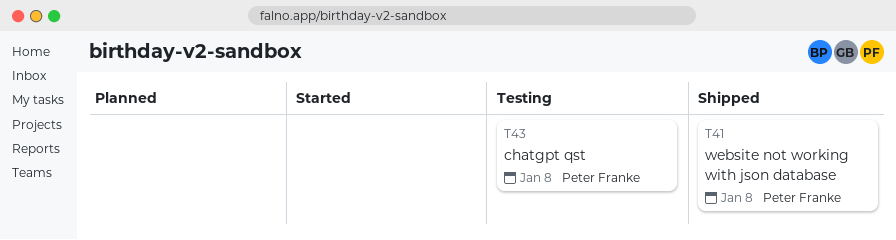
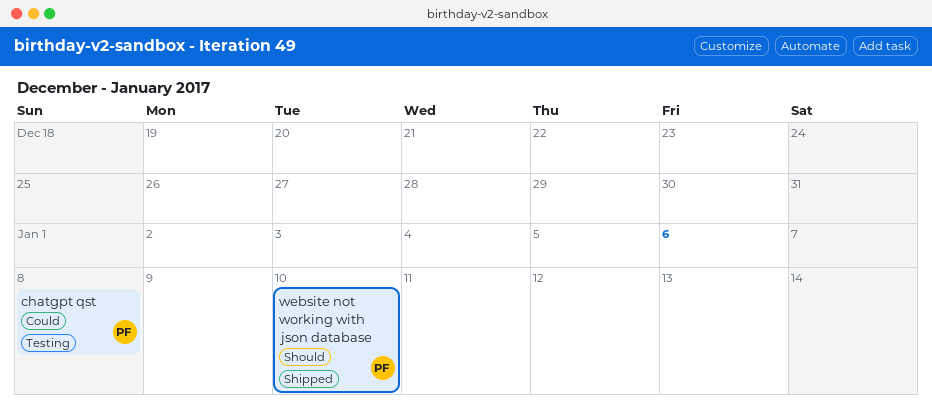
website not working with json database, due: Jan 8 -> Jan 10

